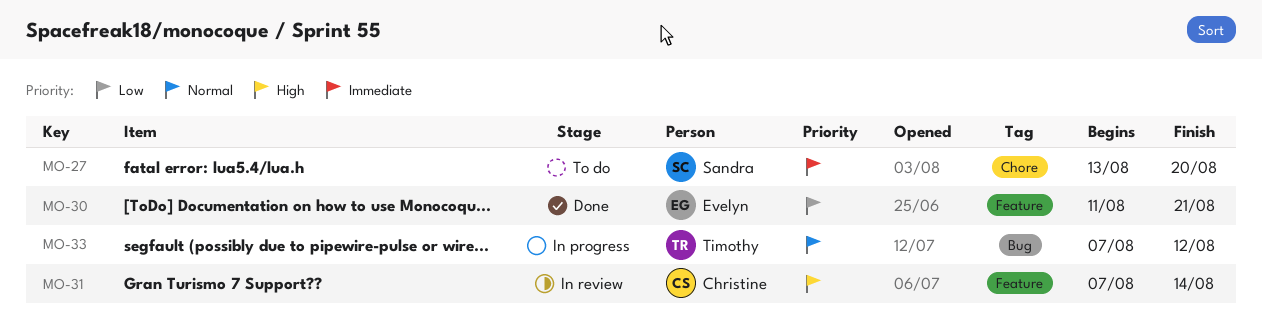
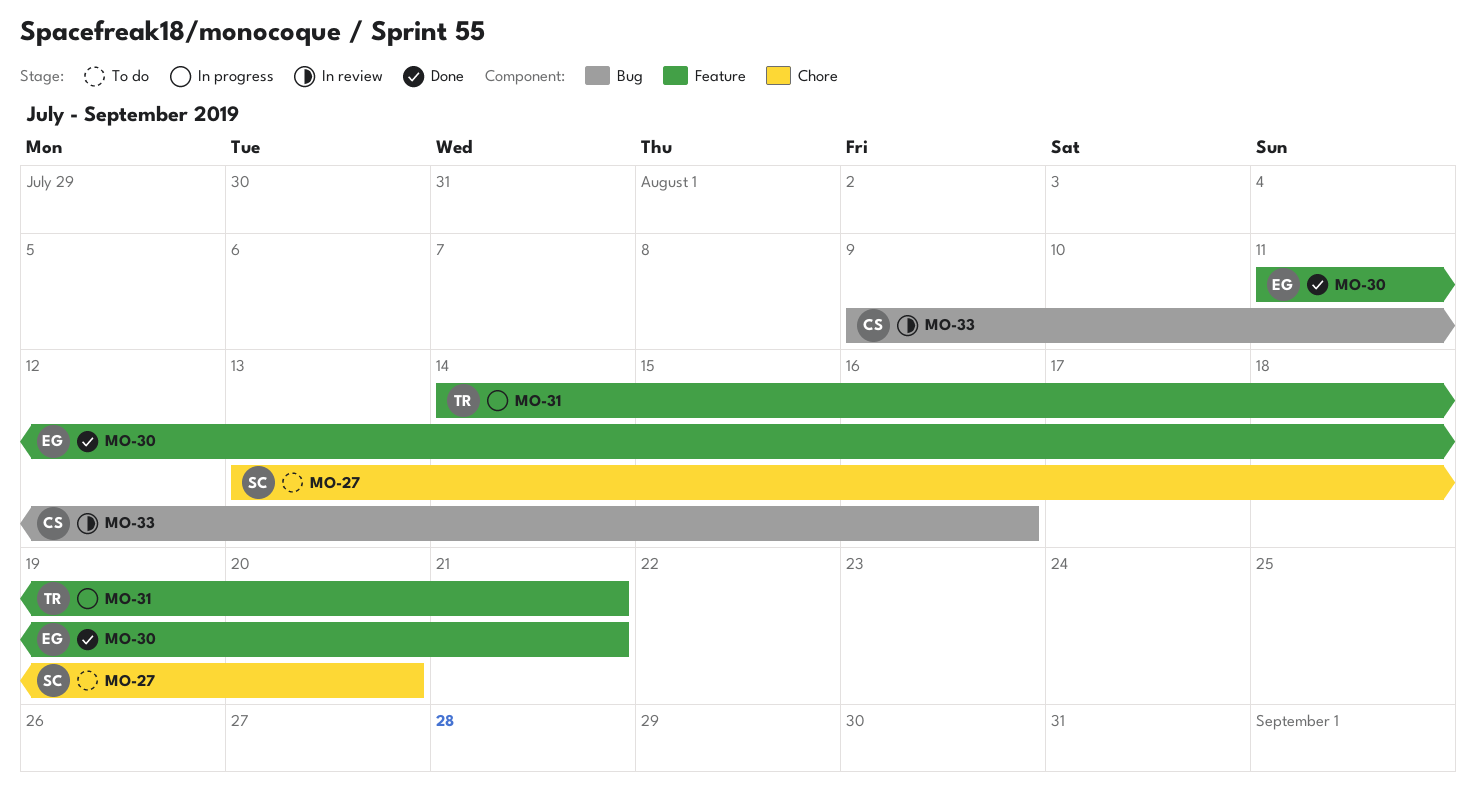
MO-31, status: In review -> In progress
MO-31, owner: Christine -> Timothy
MO-31, start: Aug 7 -> Aug 14
MO-31, due: Aug 14 -> Aug 21
MO-33, status: In progress -> In review
MO-33, owner: Timothy -> Christine
MO-33, start: Aug 7 -> Aug 9
MO-33, due: Aug 12 -> Aug 16

